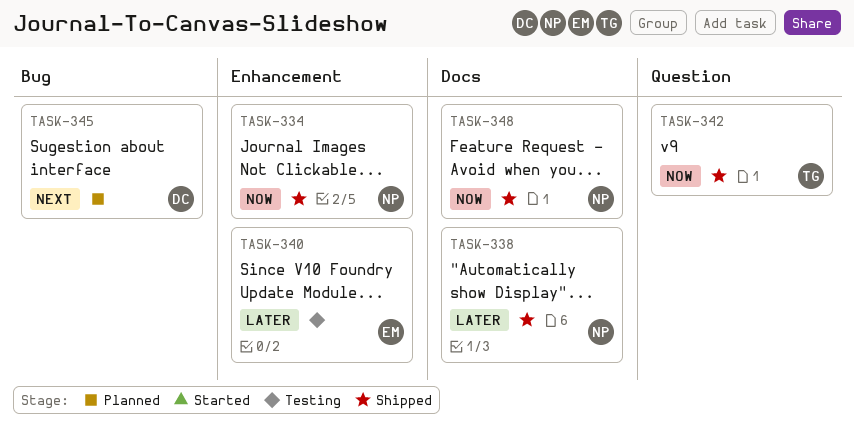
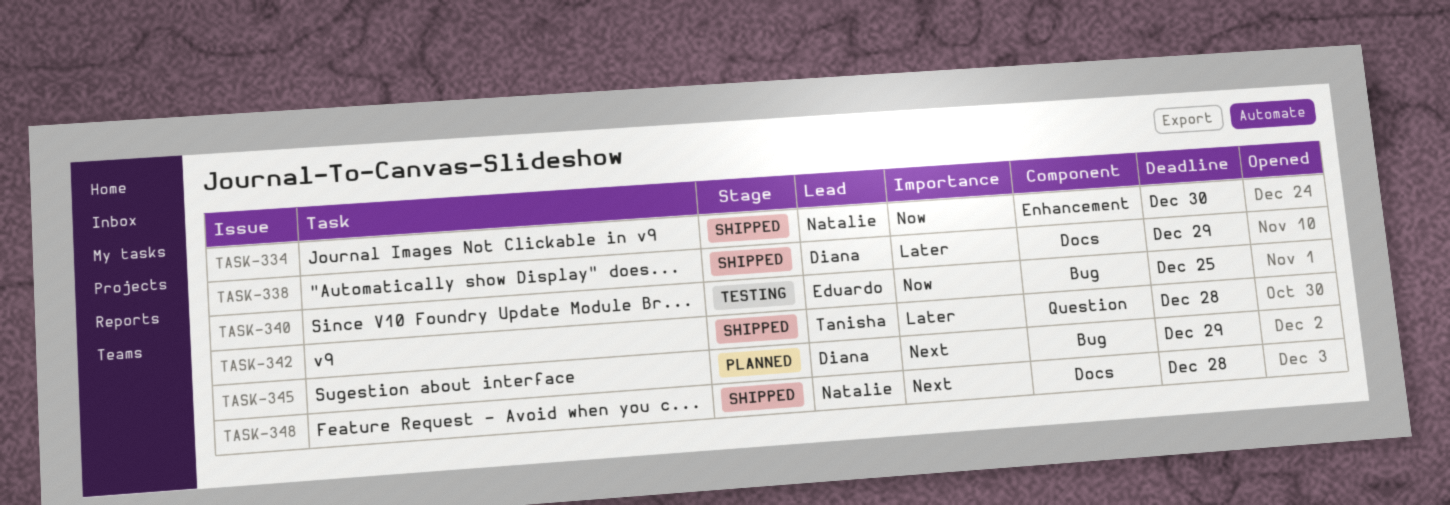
TASK-338, owner: Natalie -> Diana
TASK-340, priority: Later -> Now
TASK-340, label: Enhancement -> Bug
TASK-342, priority: Now -> Later
TASK-348, priority: Now -> Next

